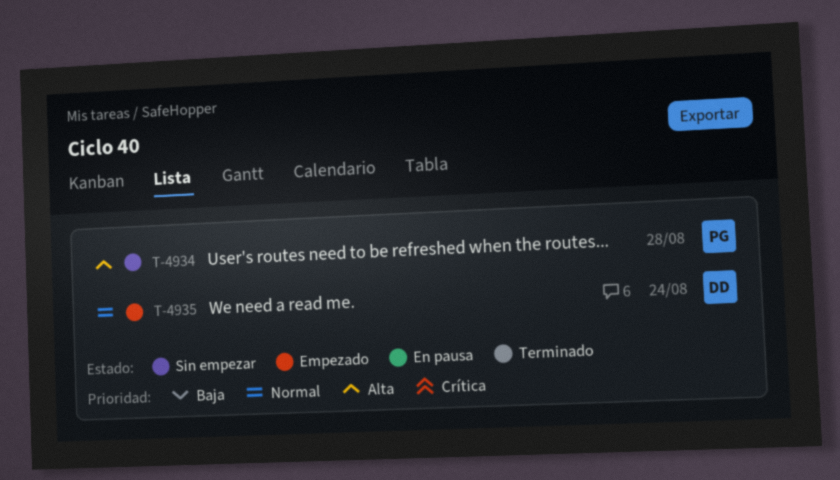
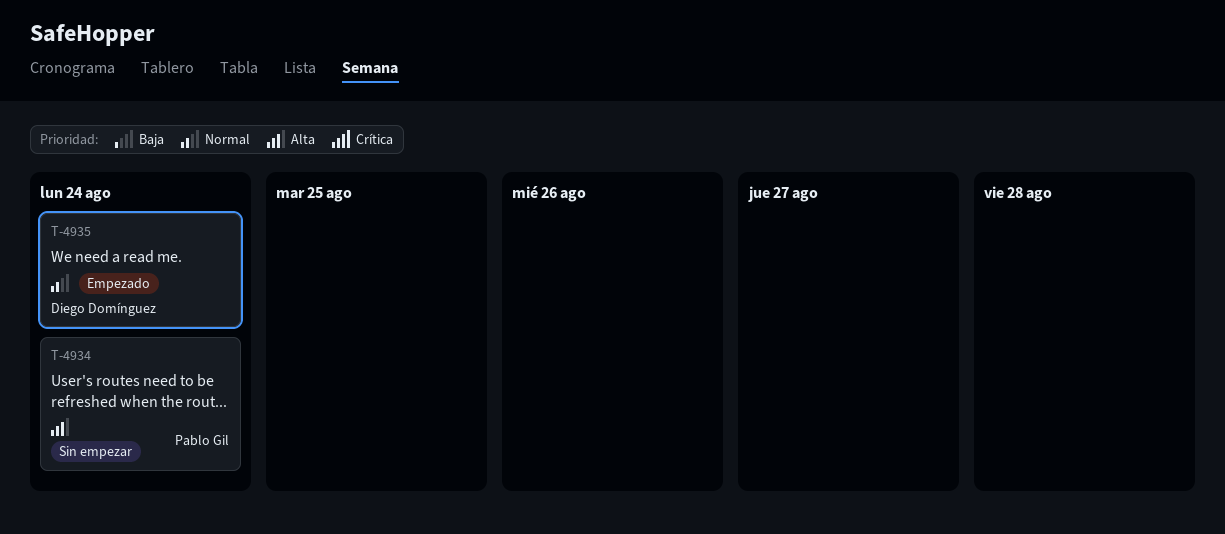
T-4934, due: Aug 28 -> Aug 24

